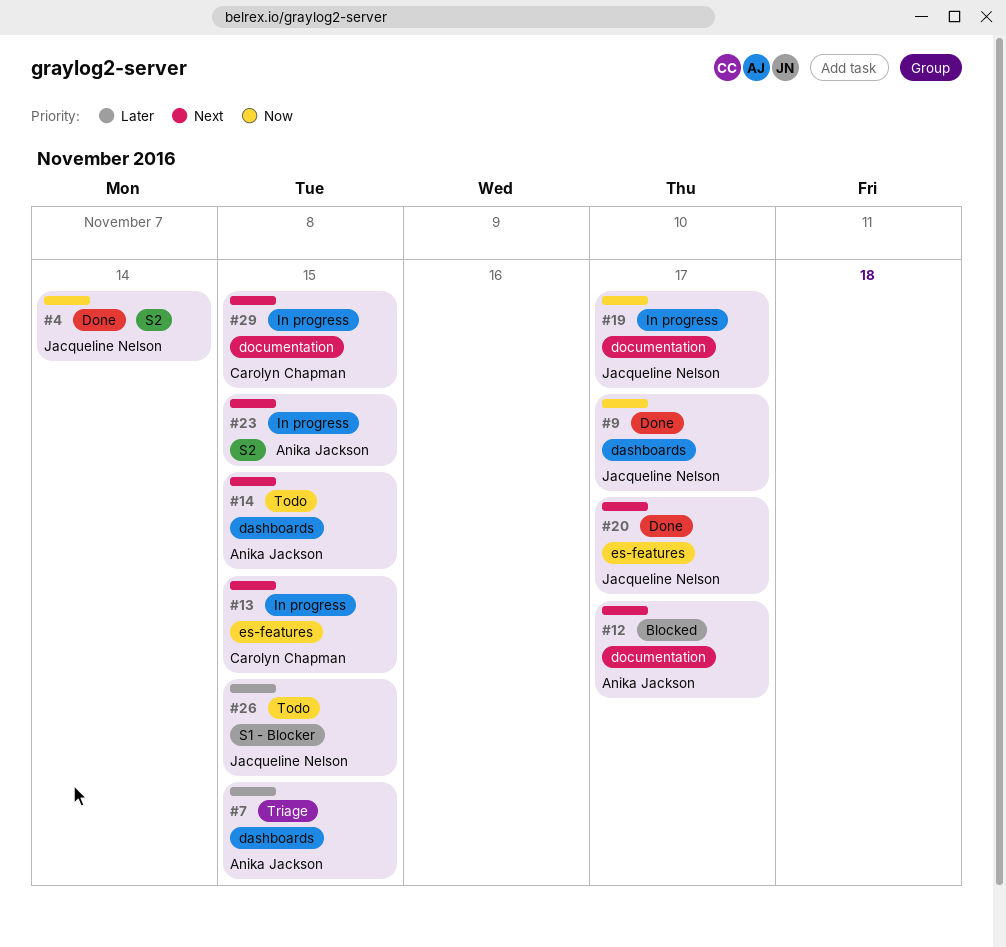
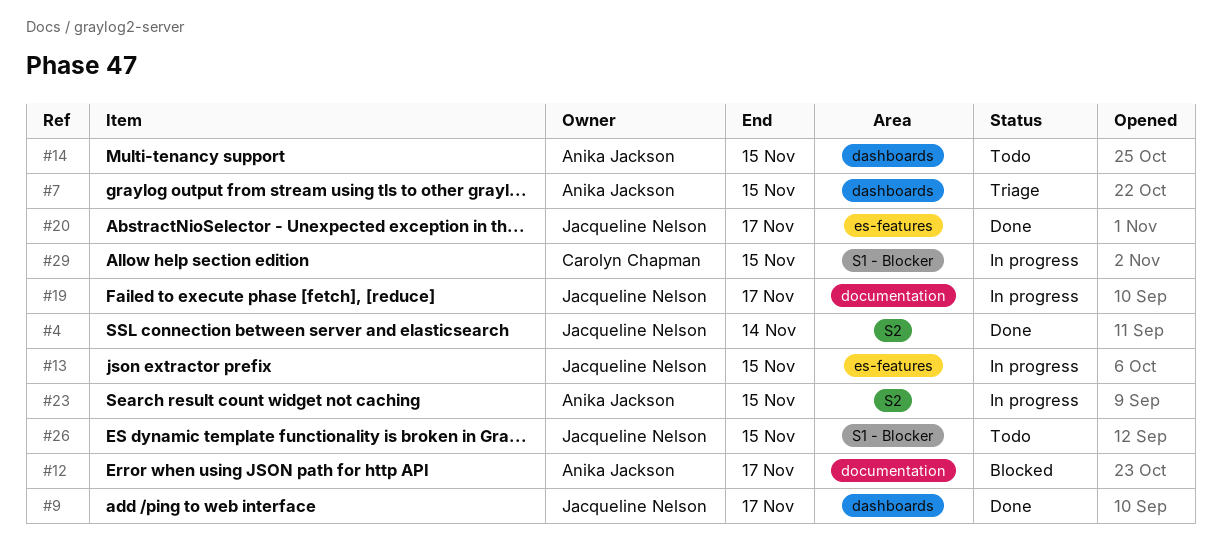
#13, owner: Carolyn Chapman -> Jacqueline Nelson
#29, label: documentation -> S1 - Blocker

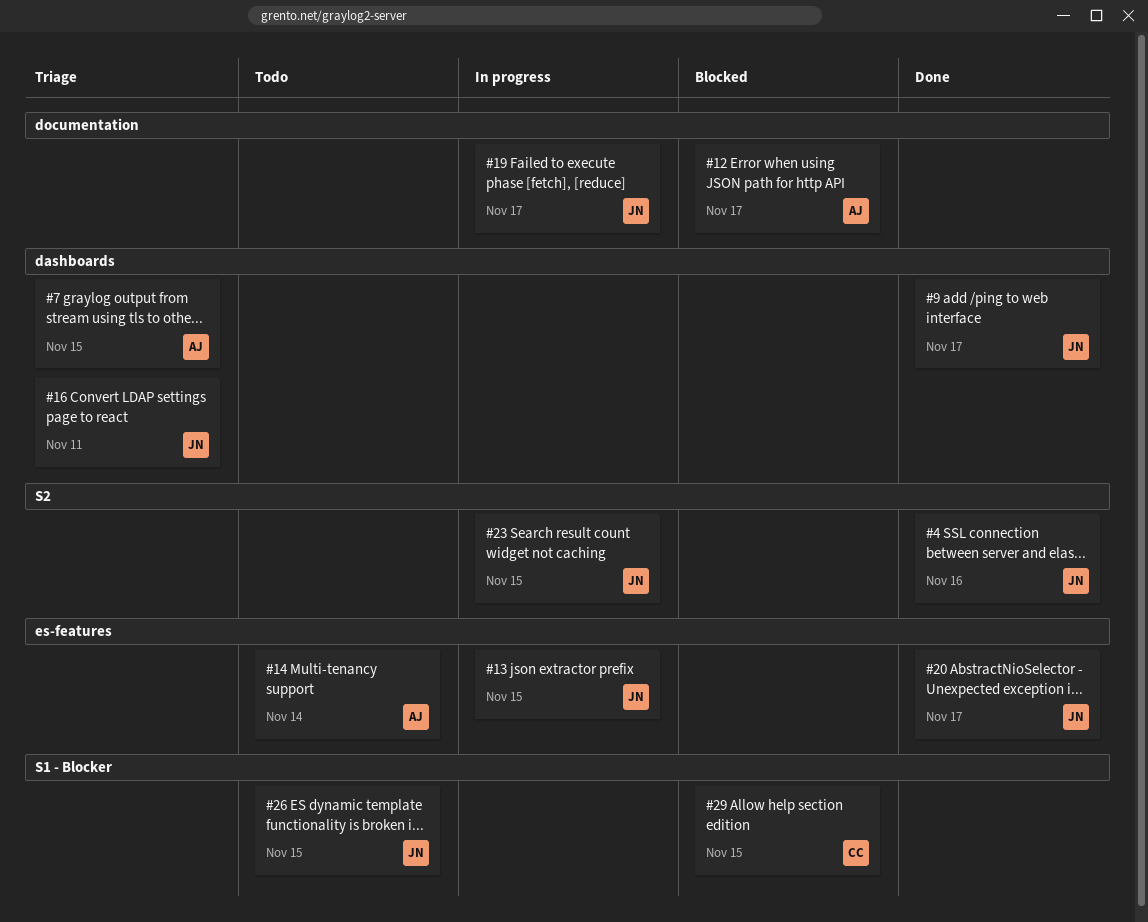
#4, due: Nov 14 -> Nov 16
#14, label: dashboards -> es-features
#14, due: Nov 15 -> Nov 14
#16: none -> present
#23, owner: Anika Jackson -> Jacqueline Nelson
#29, status: In progress -> Blocked

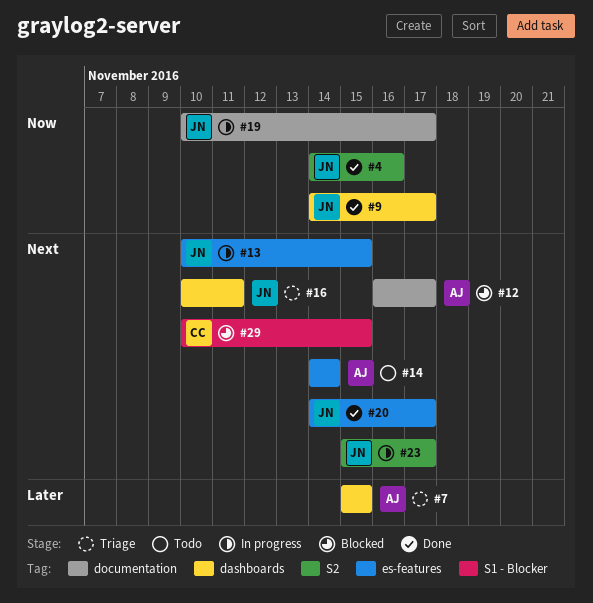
#23, due: Nov 15 -> Nov 17
#26: present -> none

